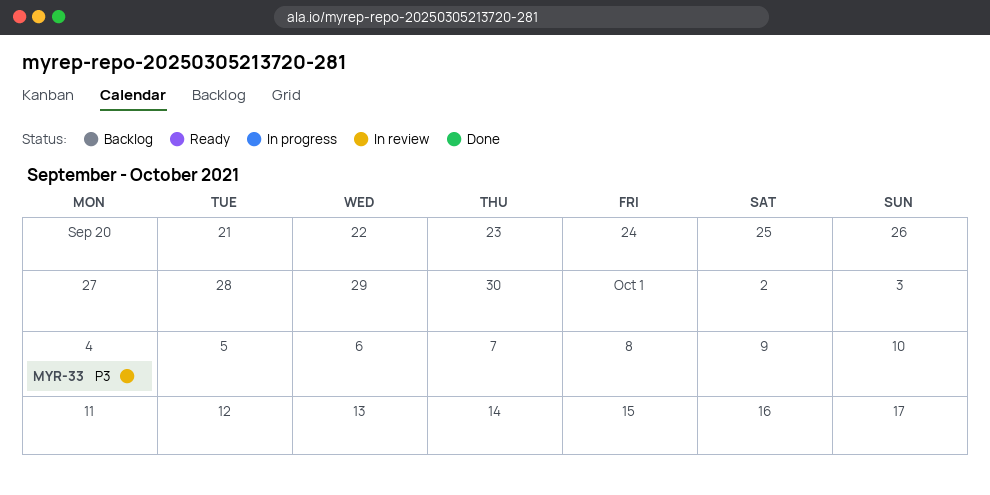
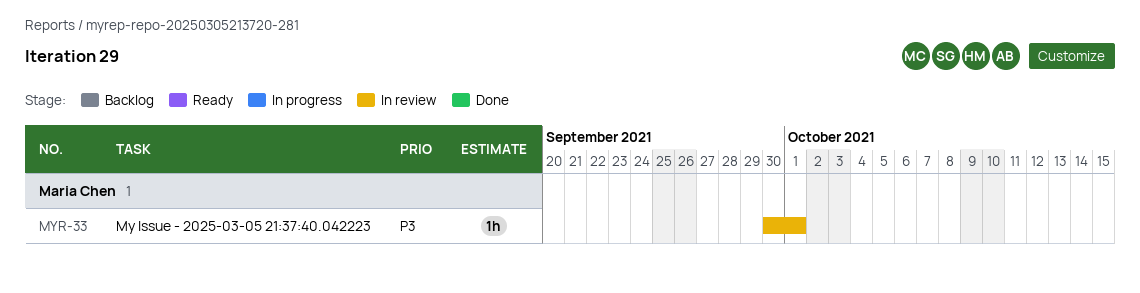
MYR-33, due: Oct 4 -> Oct 1

